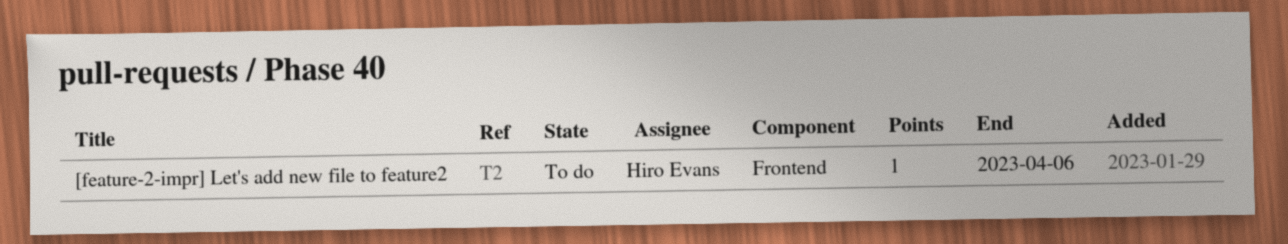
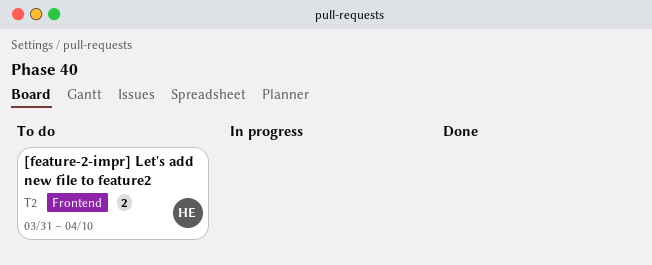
T2, estimate: 1 -> 2
T2, due: Apr 6 -> Apr 10

